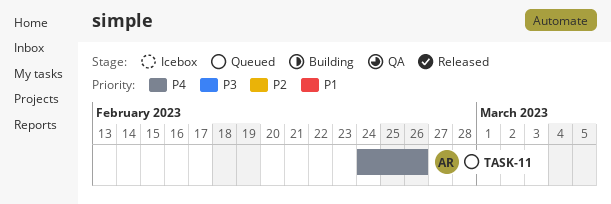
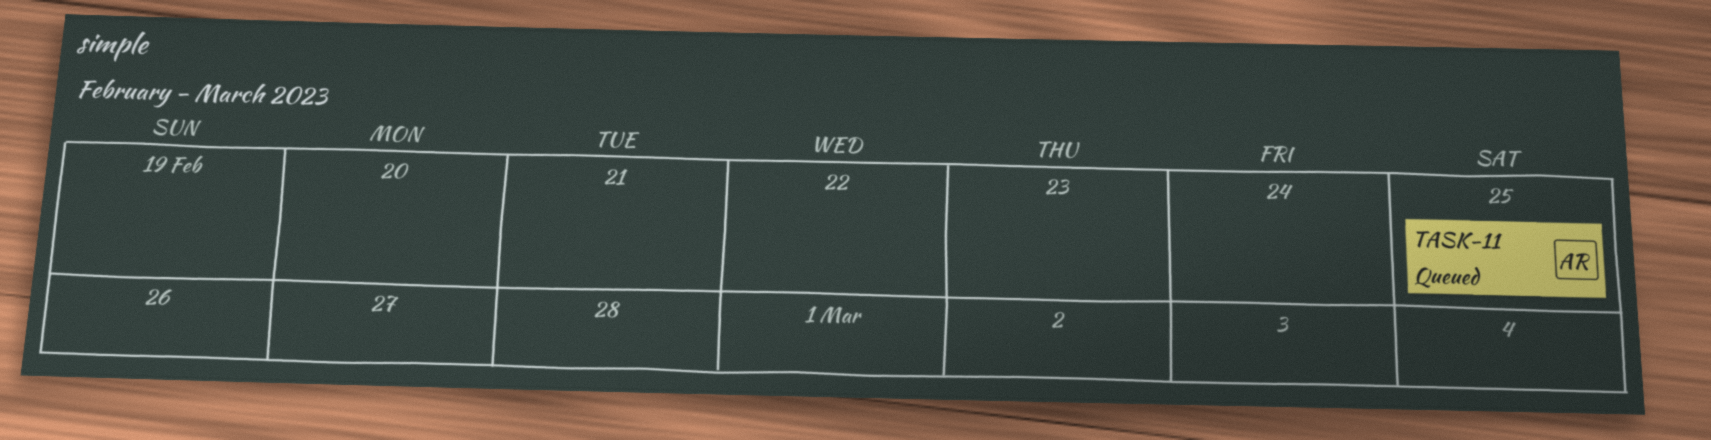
TASK-11, due: Feb 26 -> Feb 25

